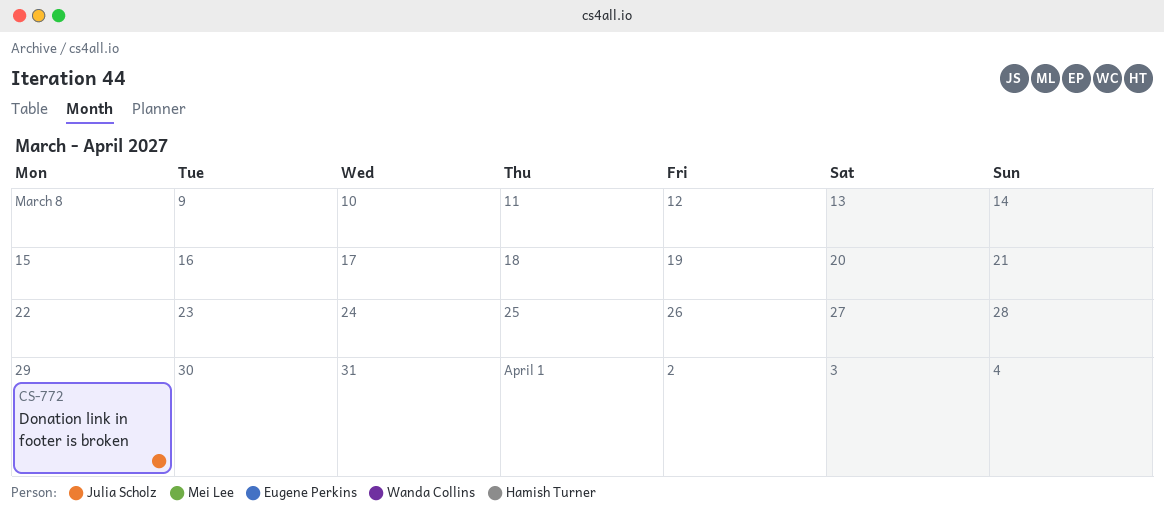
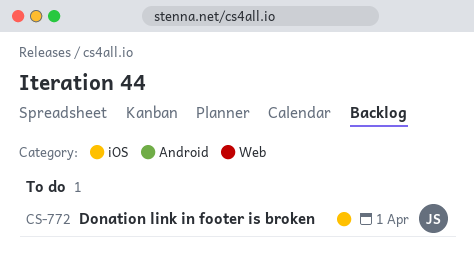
CS-772, due: Mar 29 -> Apr 1

